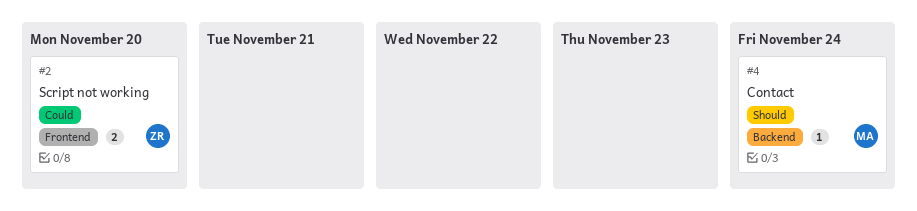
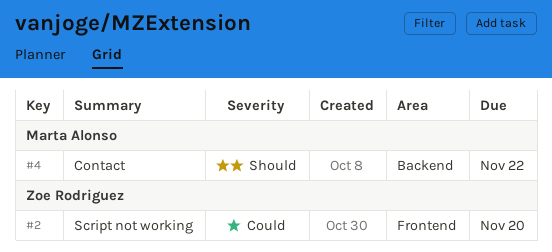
#4, due: Nov 24 -> Nov 22

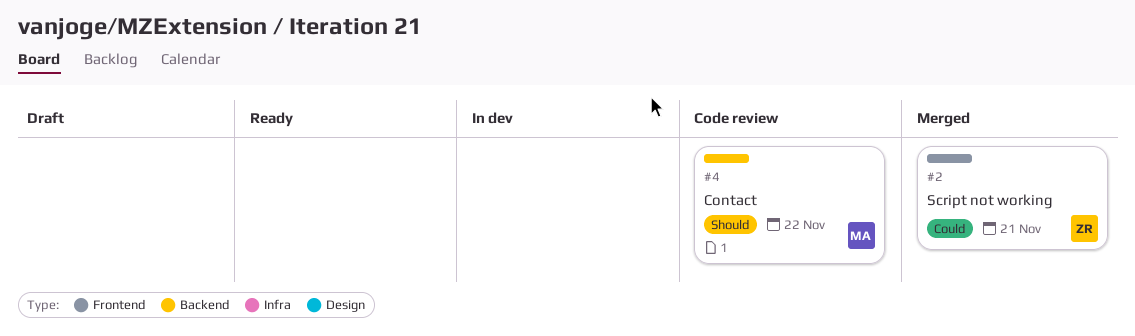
#2, due: Nov 20 -> Nov 21

